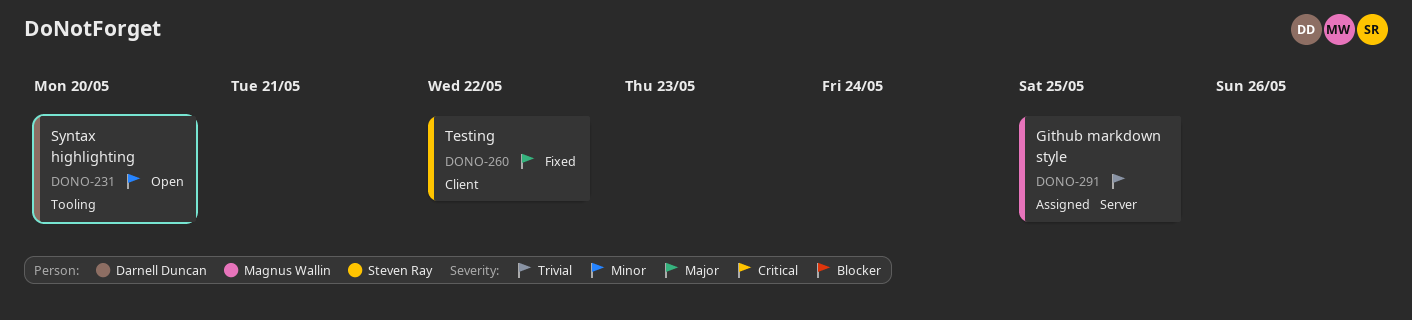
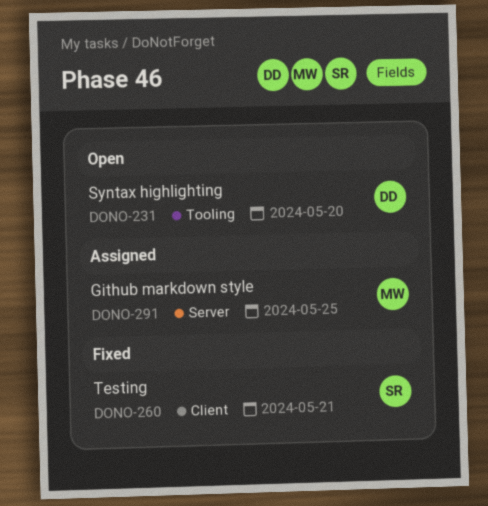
DONO-260, due: May 22 -> May 21

